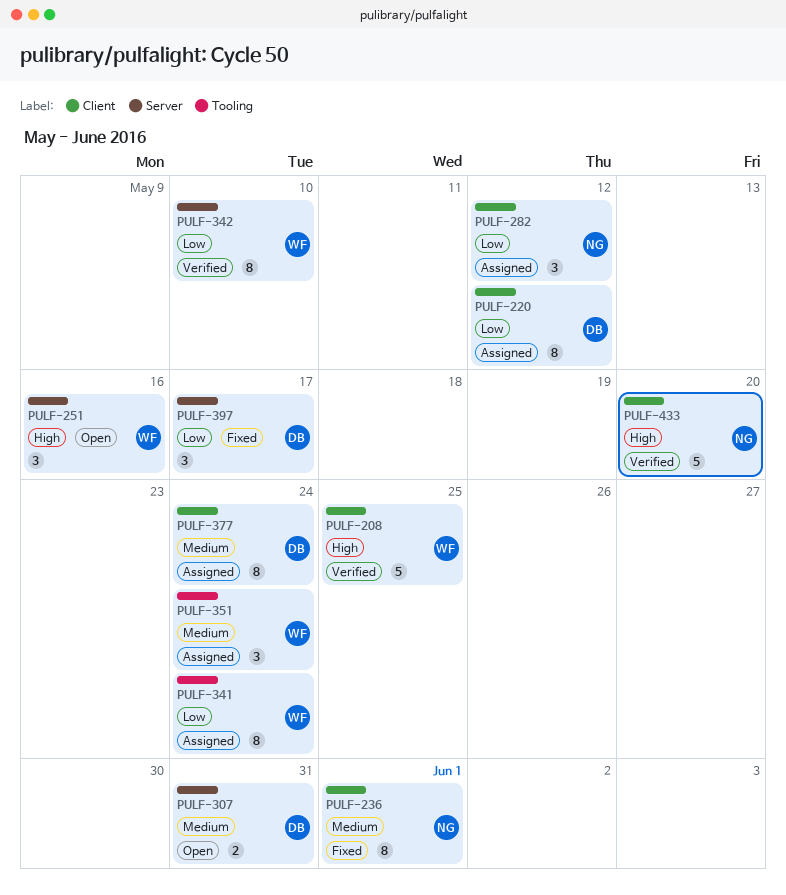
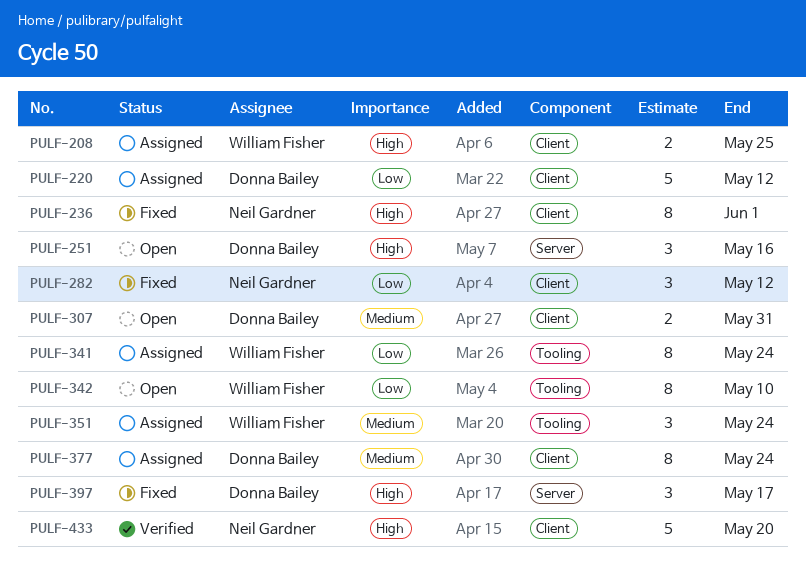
PULF-208, status: Verified -> Assigned
PULF-208, estimate: 5 -> 2
PULF-220, estimate: 8 -> 5
PULF-236, priority: Medium -> High
PULF-251, owner: William Fisher -> Donna Bailey
PULF-282, status: Assigned -> Fixed
PULF-307, label: Server -> Client
PULF-342, status: Verified -> Open
PULF-342, label: Server -> Tooling
PULF-397, priority: Low -> High

